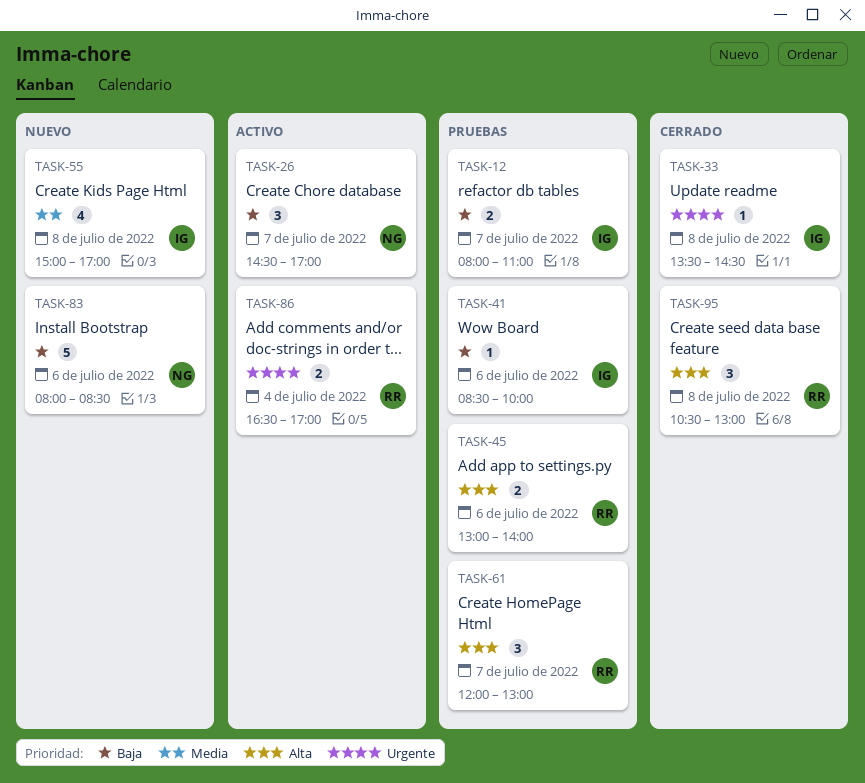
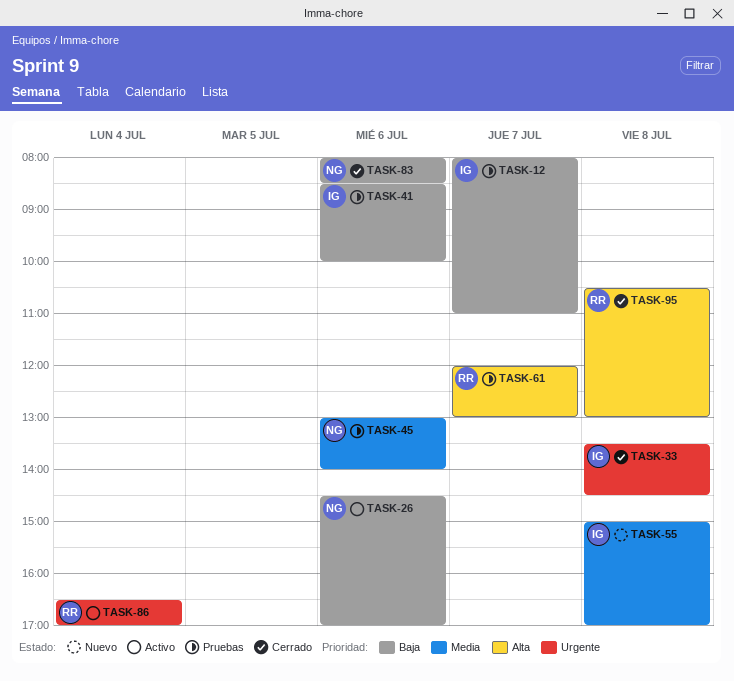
TASK-26, day: Jul 7 -> Jul 6
TASK-45, owner: RR -> NG
TASK-45, priority: Alta -> Media
TASK-83, status: Nuevo -> Cerrado

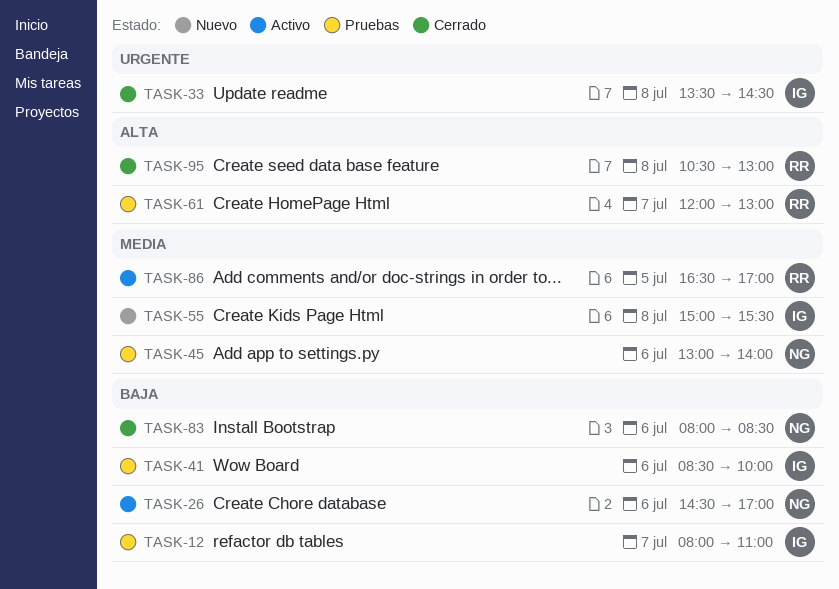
TASK-55, ends: 17:00 -> 15:30
TASK-86, priority: Urgente -> Media
TASK-86, day: Jul 4 -> Jul 5

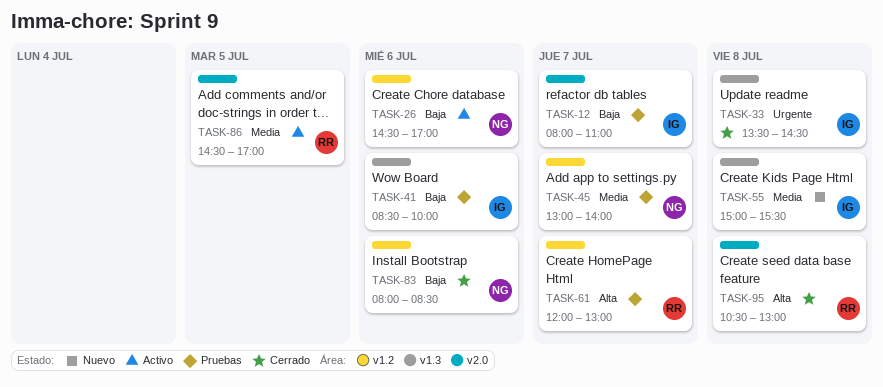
TASK-45, day: Jul 6 -> Jul 7
TASK-86, begins: 16:30 -> 14:30

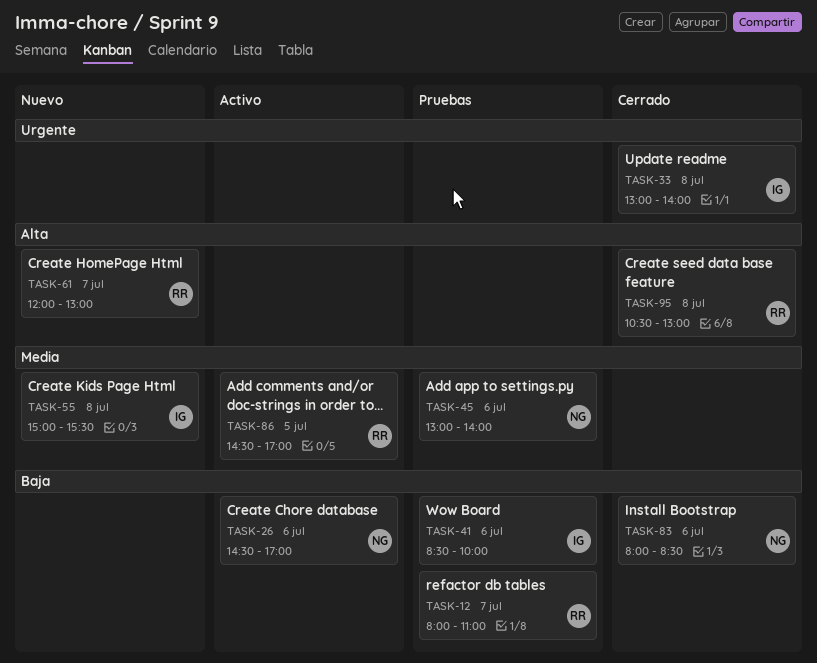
TASK-12, owner: IG -> RR
TASK-33, begins: 13:30 -> 13:00
TASK-33, ends: 14:30 -> 14:00
TASK-45, day: Jul 7 -> Jul 6
TASK-61, status: Pruebas -> Nuevo

